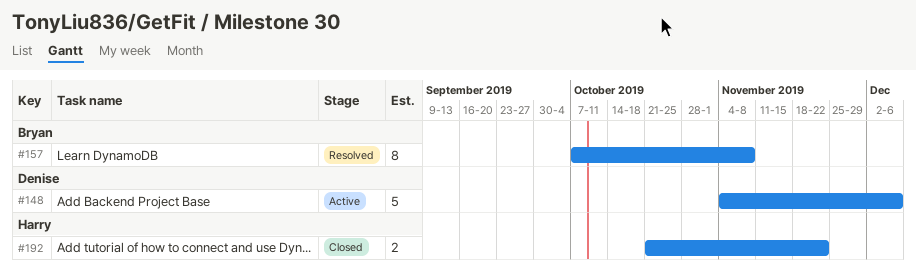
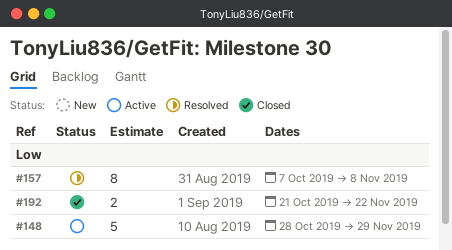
#148, start: Nov 4 -> Oct 28
#148, due: Dec 6 -> Nov 29

